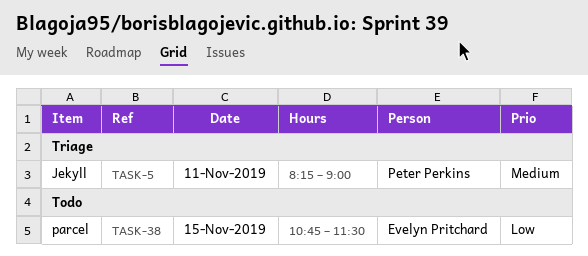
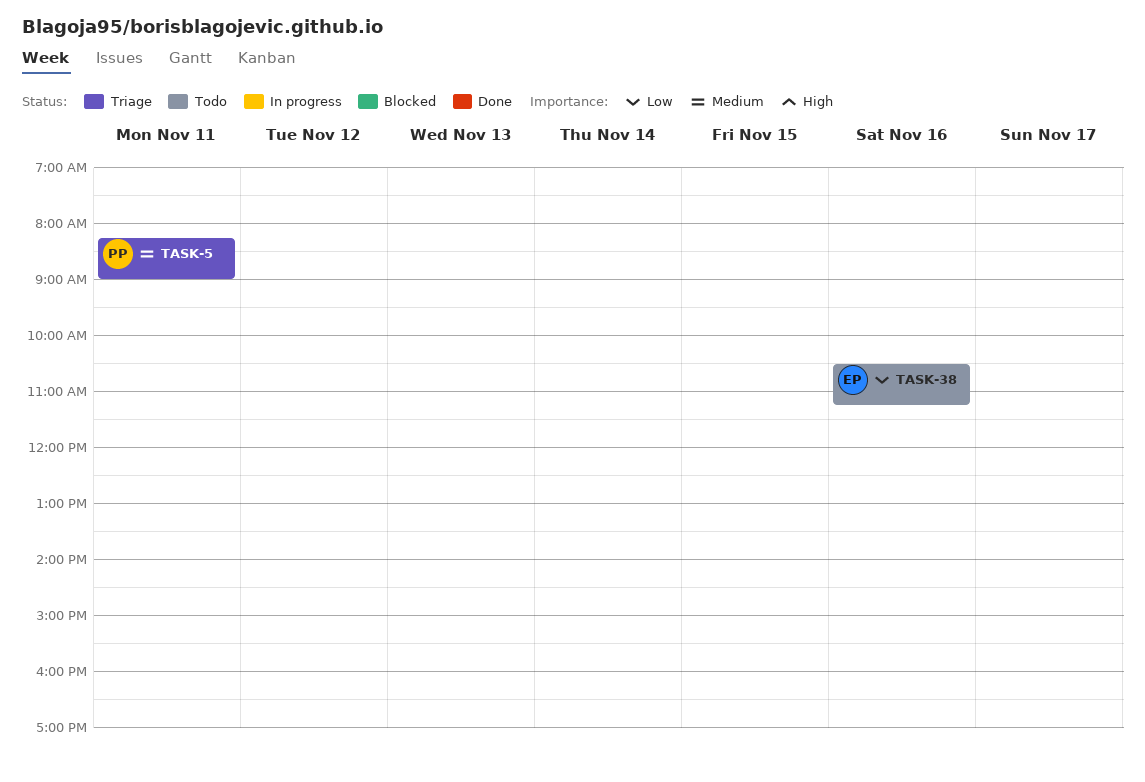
TASK-38, day: Nov 15 -> Nov 16
TASK-38, begins: 10:45 -> 10:30
TASK-38, ends: 11:30 -> 11:15

